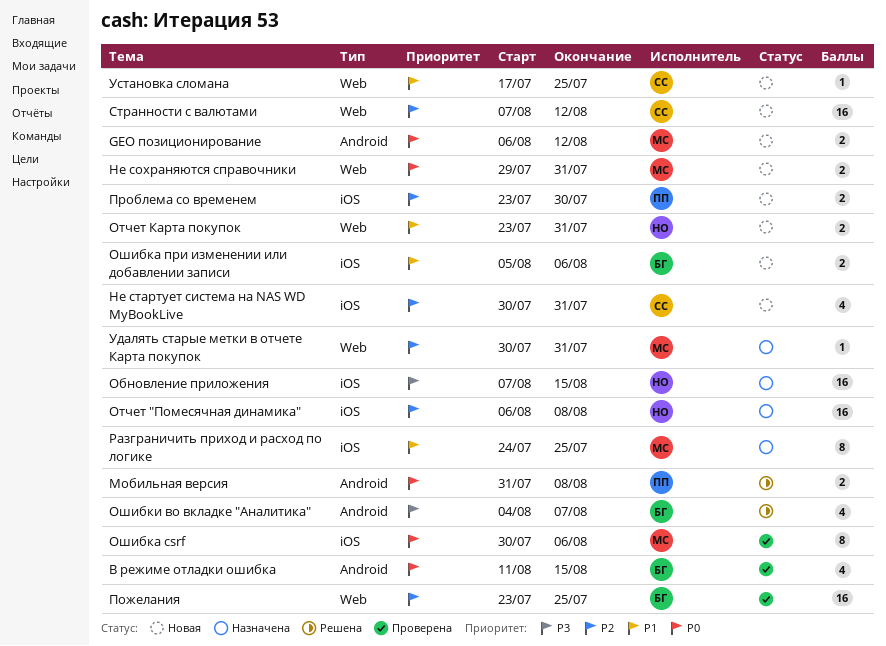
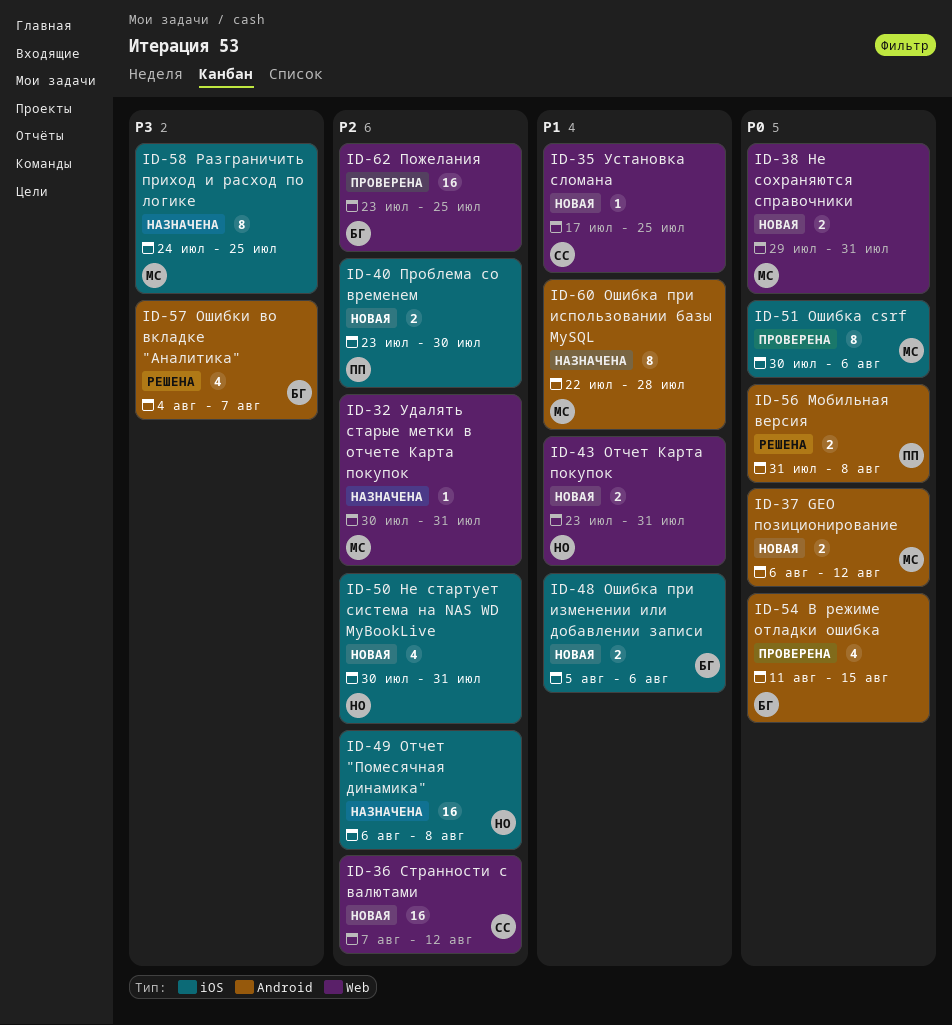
Не стартует система на NAS WD MyBookLive, owner: СС -> НО
Обновление приложения: present -> none
Ошибка при использовании базы MySQL: none -> present
Разграничить приход и расход по логике, priority: P1 -> P3

